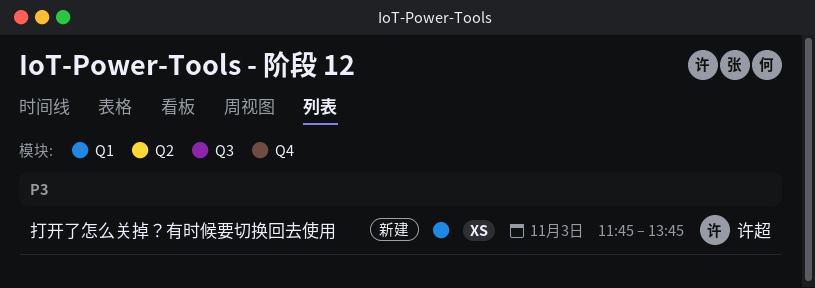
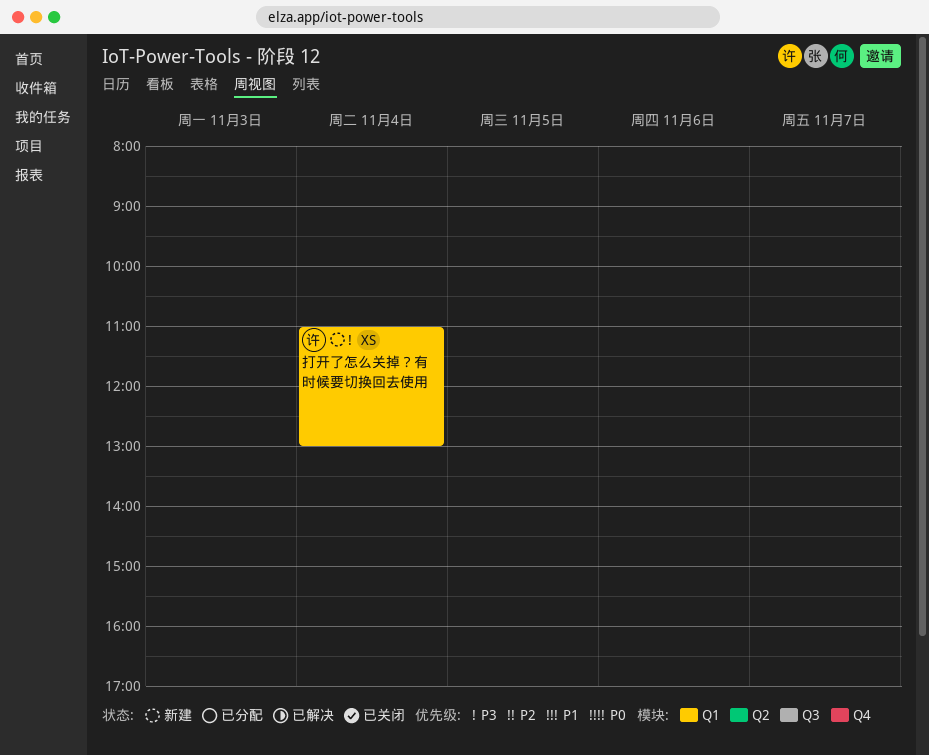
打开了怎么关掉？有时候要切换回去使用, day: Nov 3 -> Nov 4
打开了怎么关掉？有时候要切换回去使用, begins: 11:45 -> 11:00
打开了怎么关掉？有时候要切换回去使用, ends: 13:45 -> 13:00

